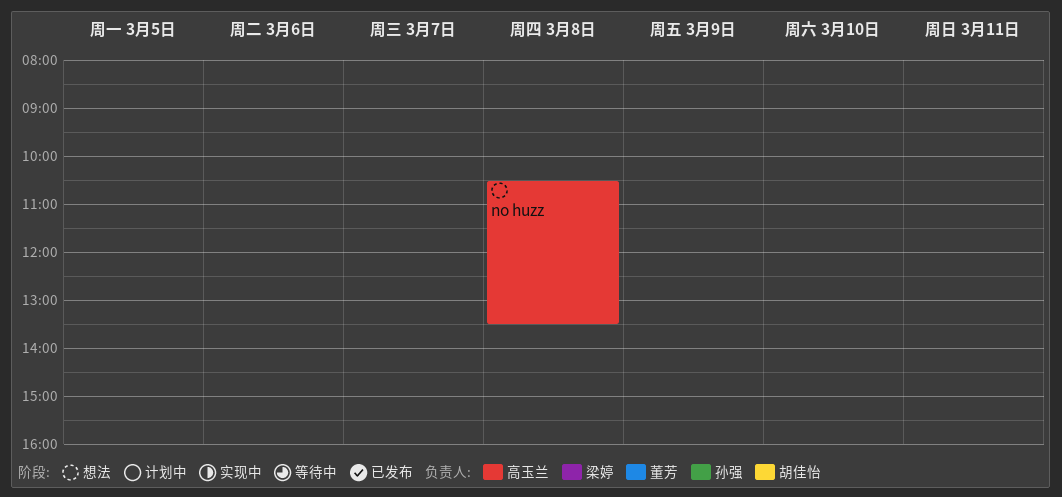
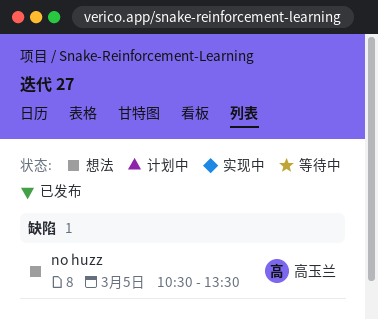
no huzz, day: Mar 8 -> Mar 5

